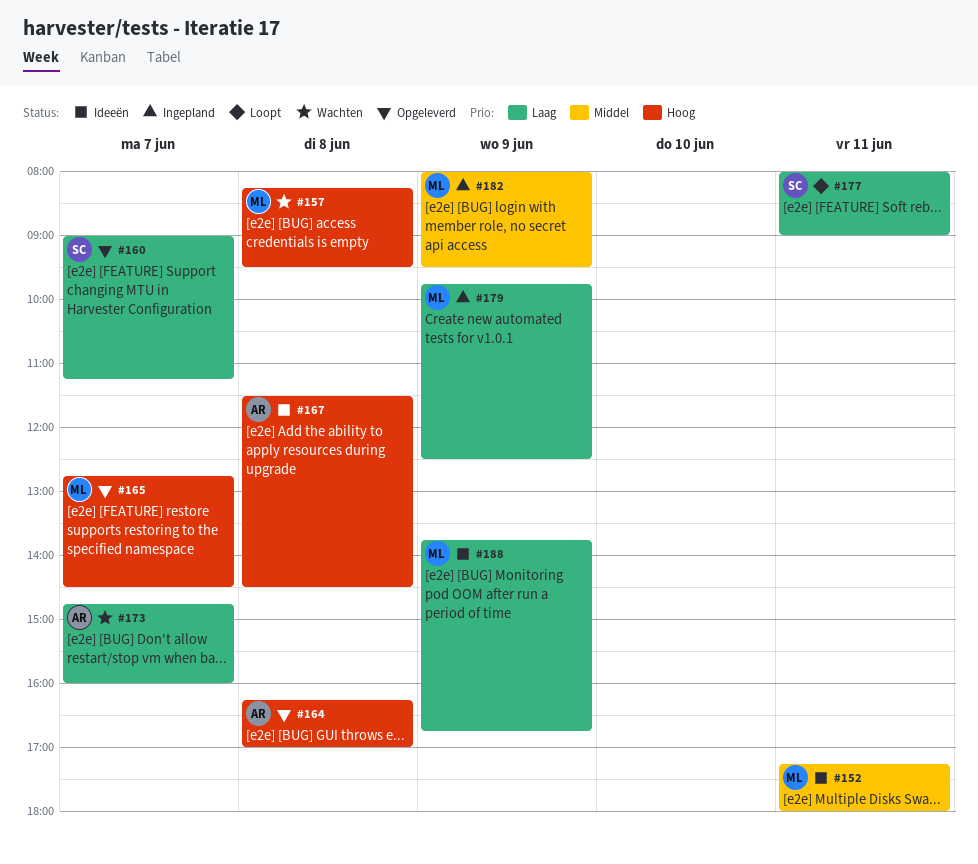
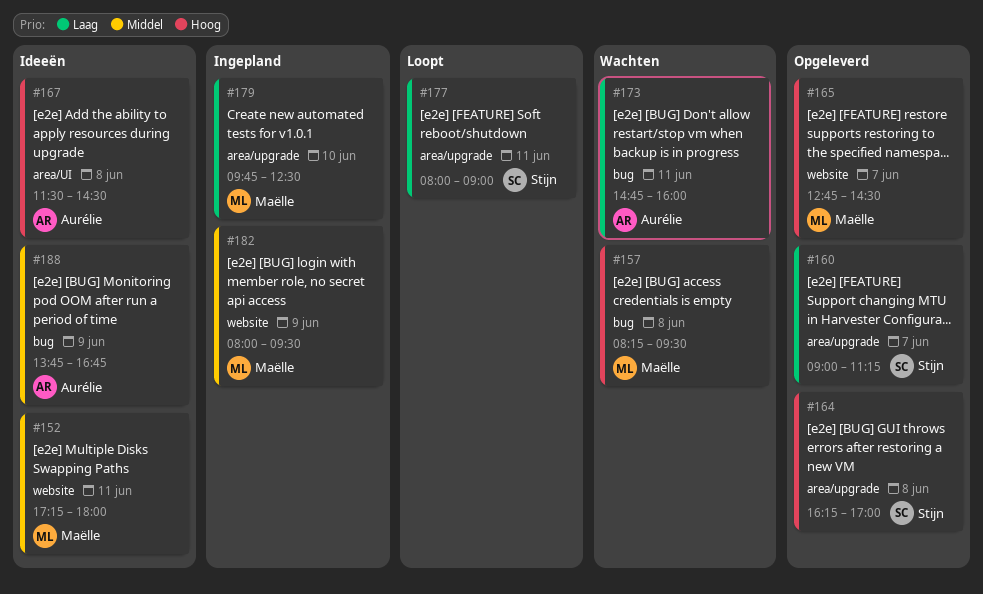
#164, owner: Aurélie -> Stijn
#173, day: Jun 7 -> Jun 11
#179, day: Jun 9 -> Jun 10
#188, owner: Maëlle -> Aurélie
#188, priority: Laag -> Middel

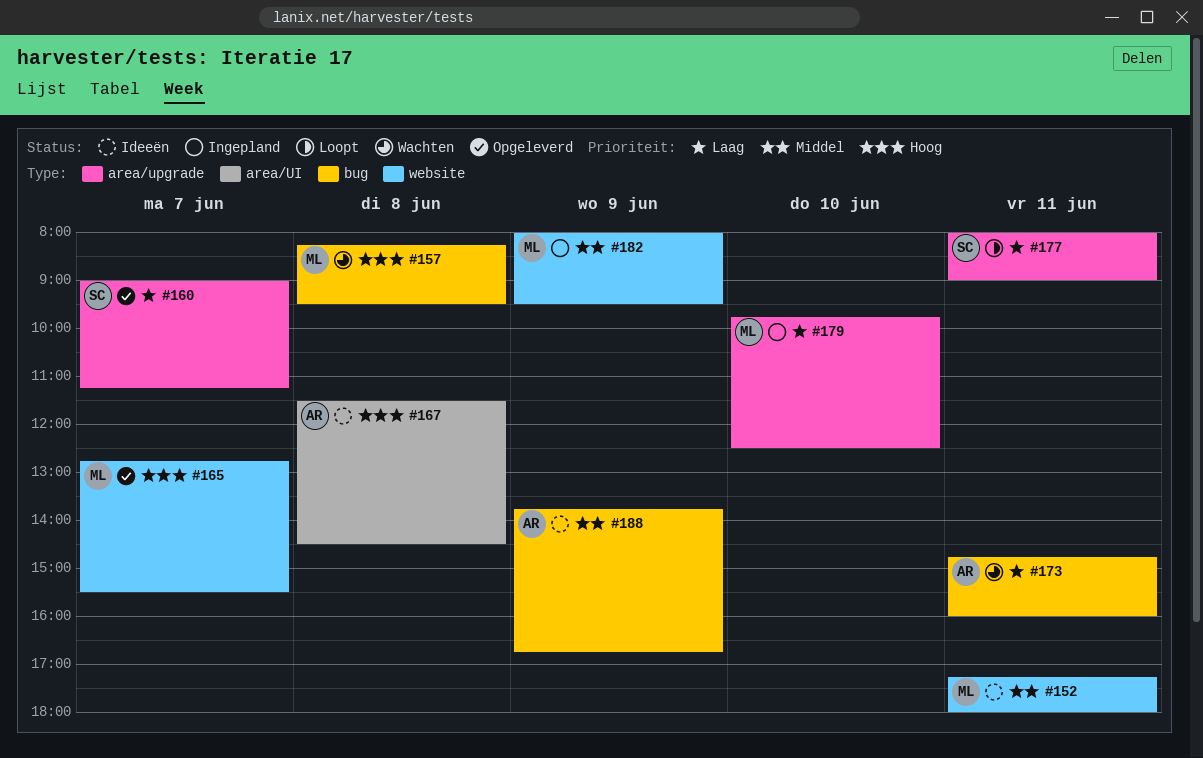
#164: present -> none
#165, ends: 14:30 -> 15:30

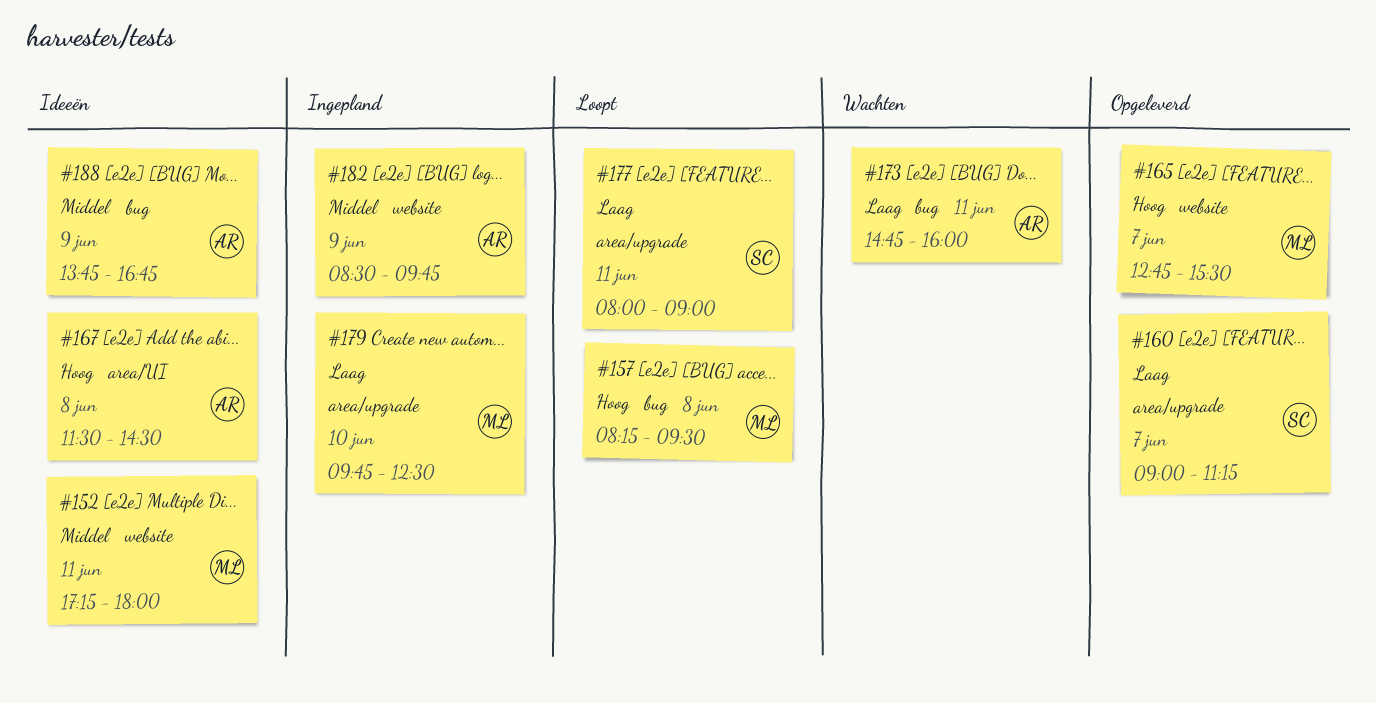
#157, status: Wachten -> Loopt
#182, owner: ML -> AR
#182, begins: 08:00 -> 08:30
#182, ends: 09:30 -> 09:45

